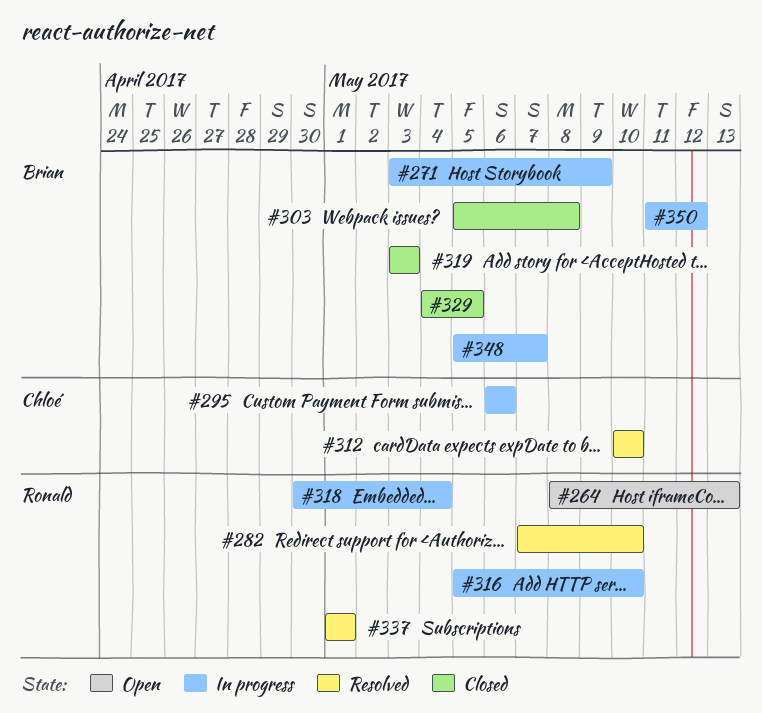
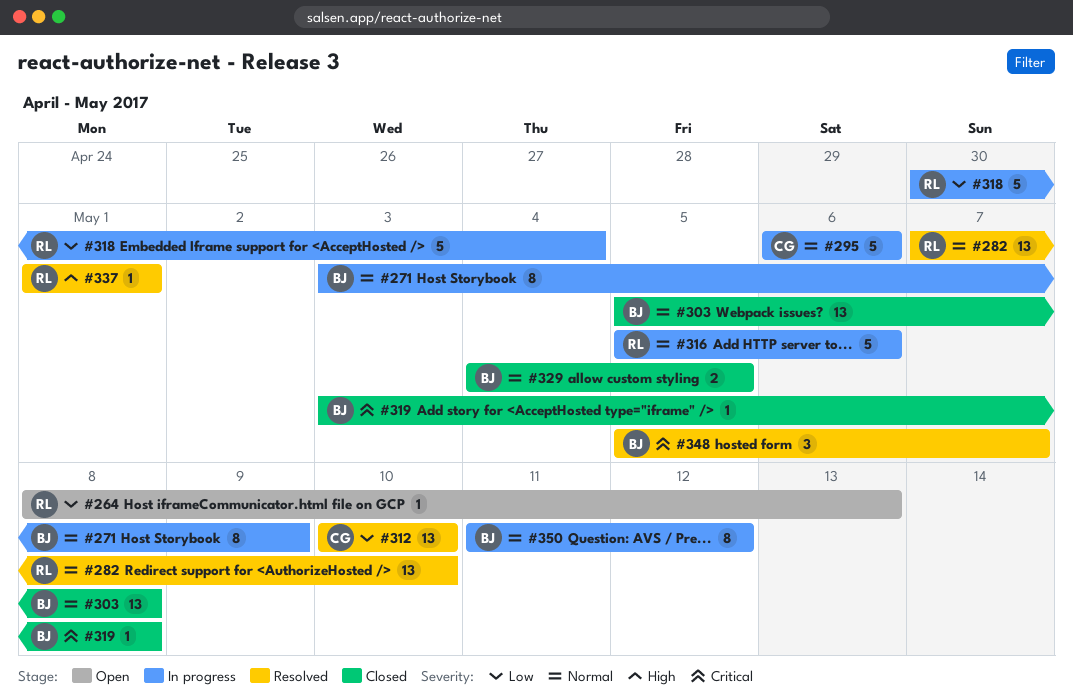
#316, due: May 10 -> May 6
#319, due: May 3 -> May 8
#348, status: In progress -> Resolved

